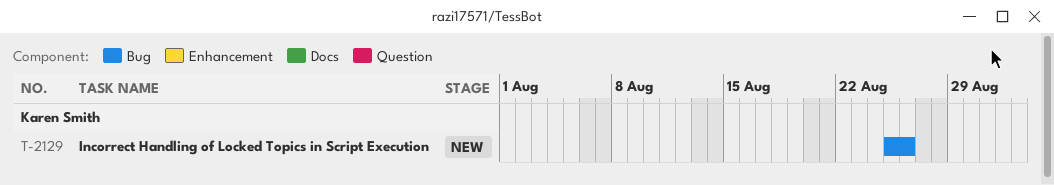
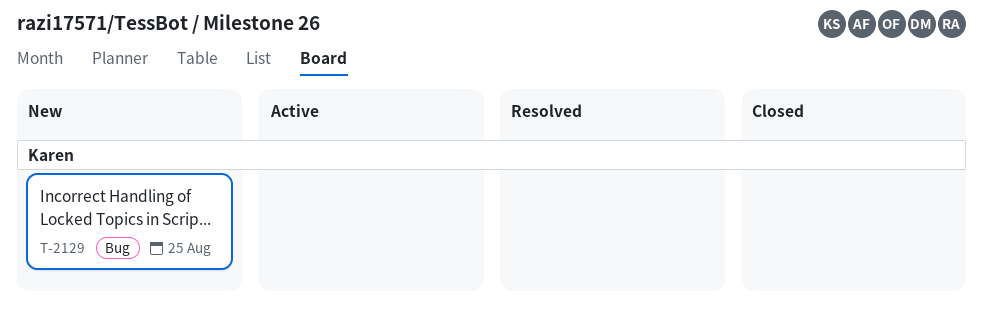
T-2129, due: Aug 26 -> Aug 25

